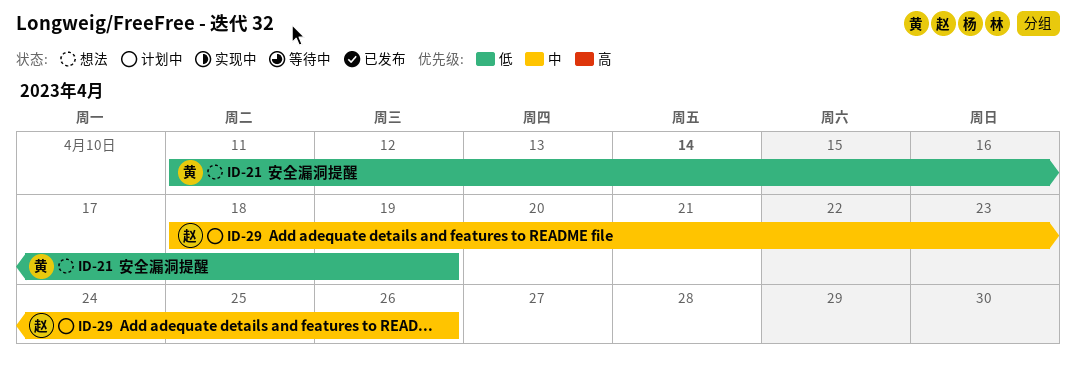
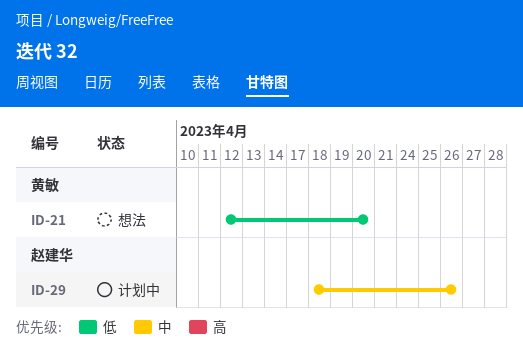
ID-21, start: Apr 11 -> Apr 12
ID-21, due: Apr 19 -> Apr 20

